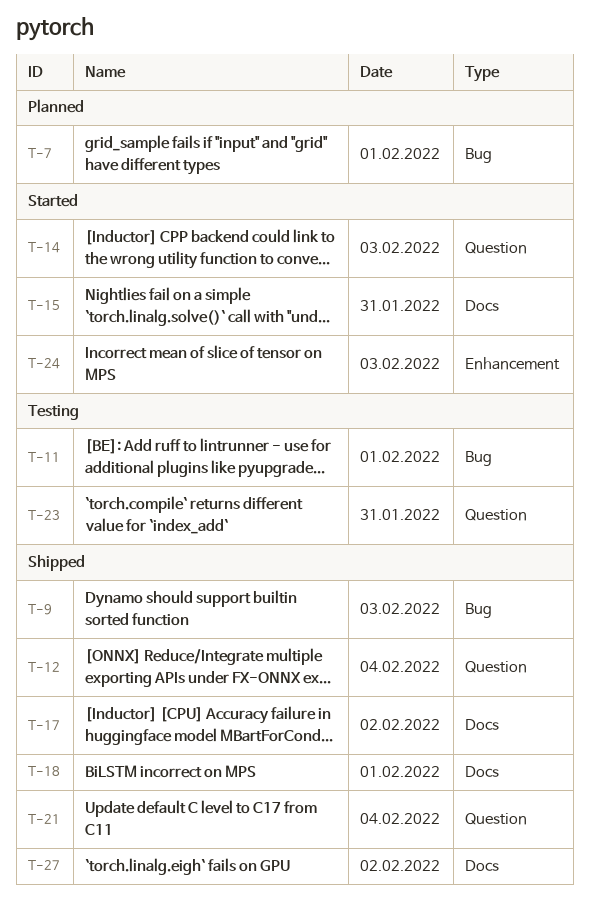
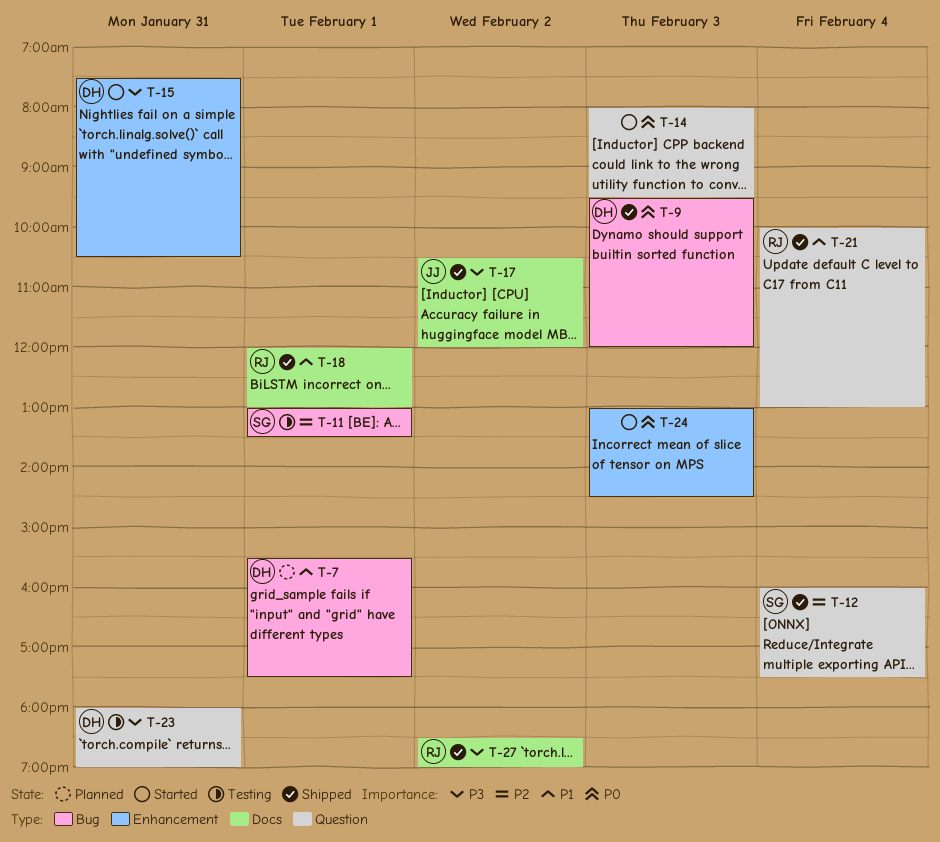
T-15, label: Docs -> Enhancement

